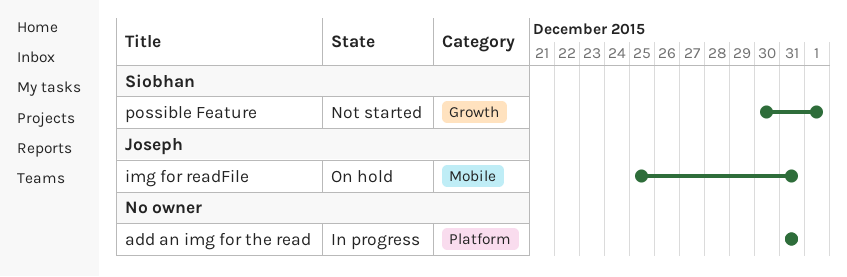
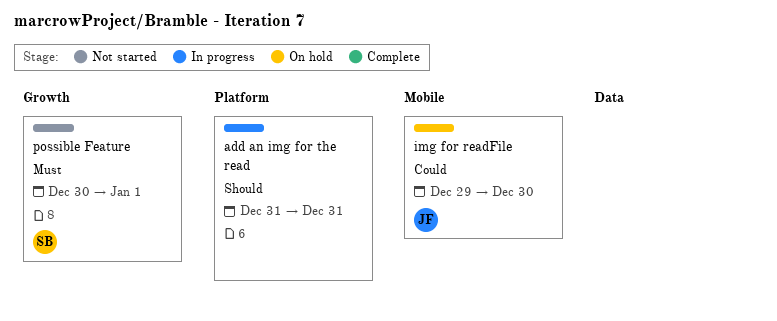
img for readFile, start: Dec 25 -> Dec 29
img for readFile, due: Dec 31 -> Dec 30

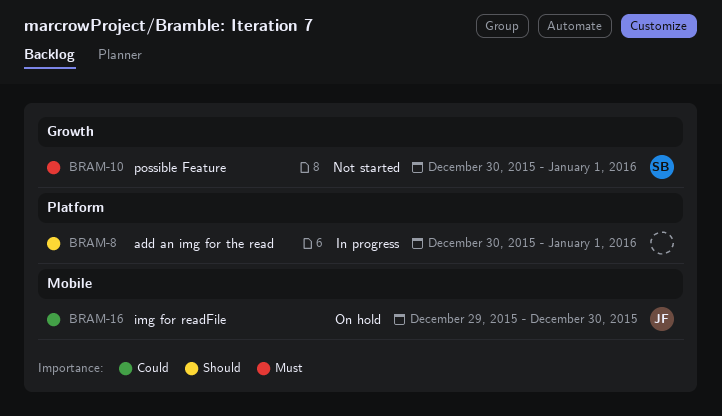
add an img for the read, start: Dec 31 -> Dec 30
add an img for the read, due: Dec 31 -> Jan 1

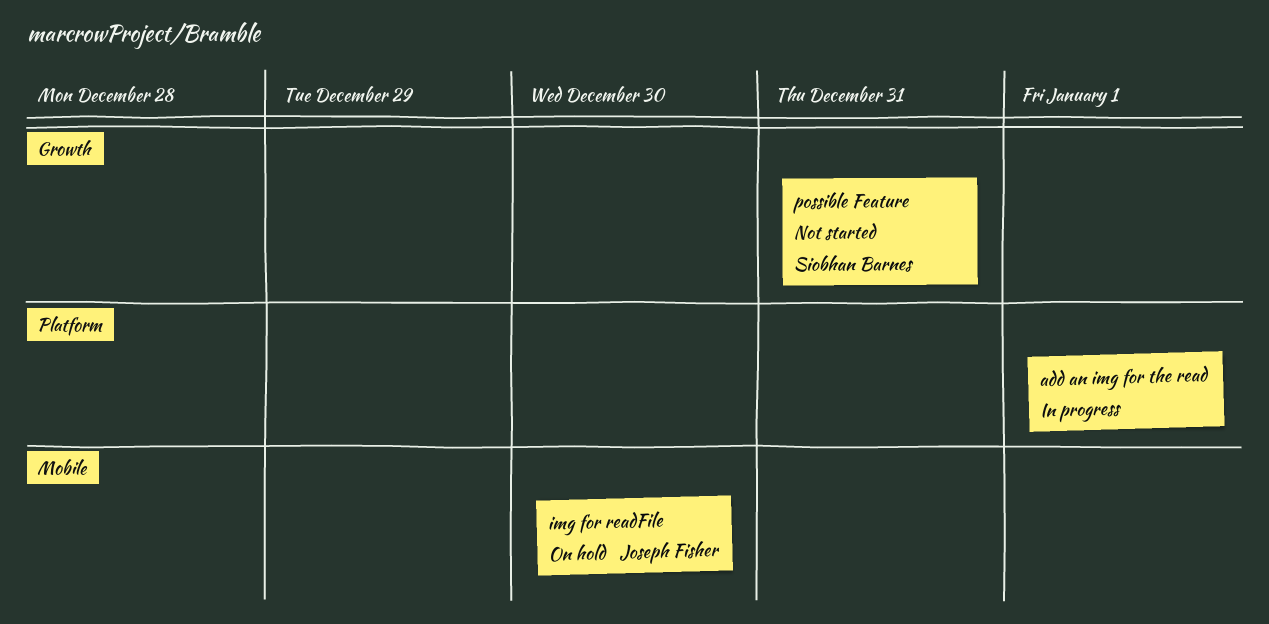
possible Feature, due: Jan 1 -> Dec 31

